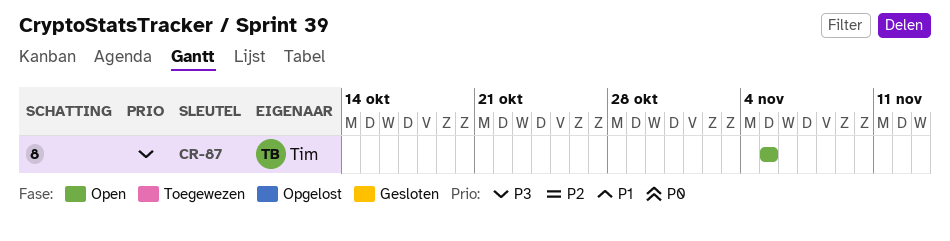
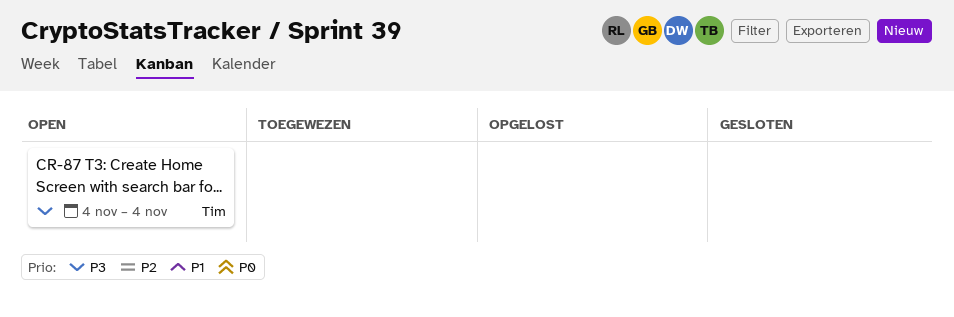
CR-87, start: Nov 5 -> Nov 4
CR-87, due: Nov 5 -> Nov 4

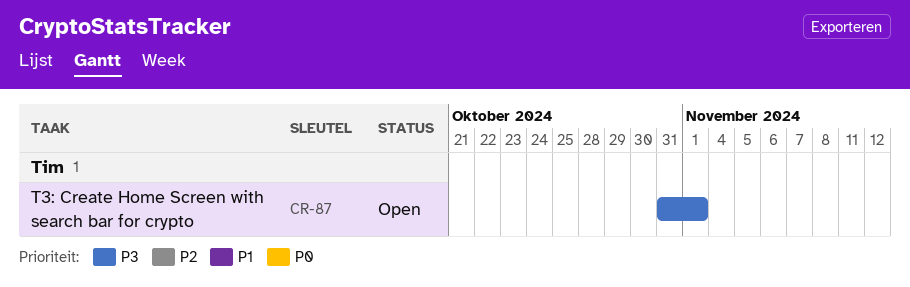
CR-87, start: Nov 4 -> Oct 31
CR-87, due: Nov 4 -> Nov 1

